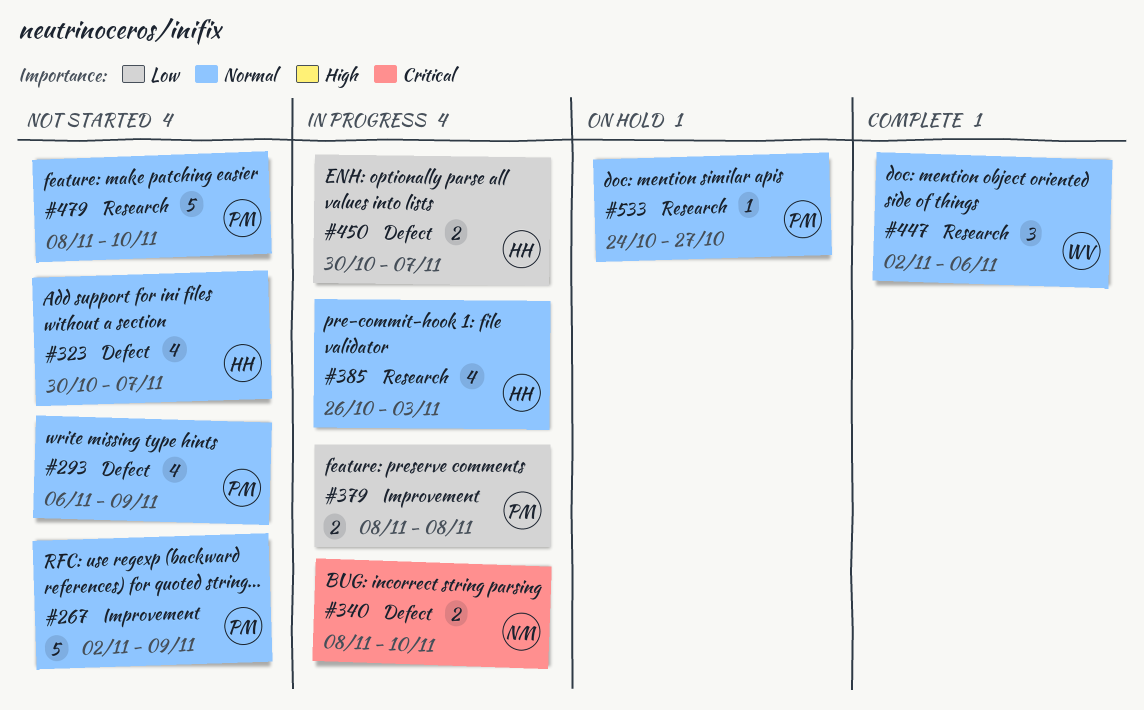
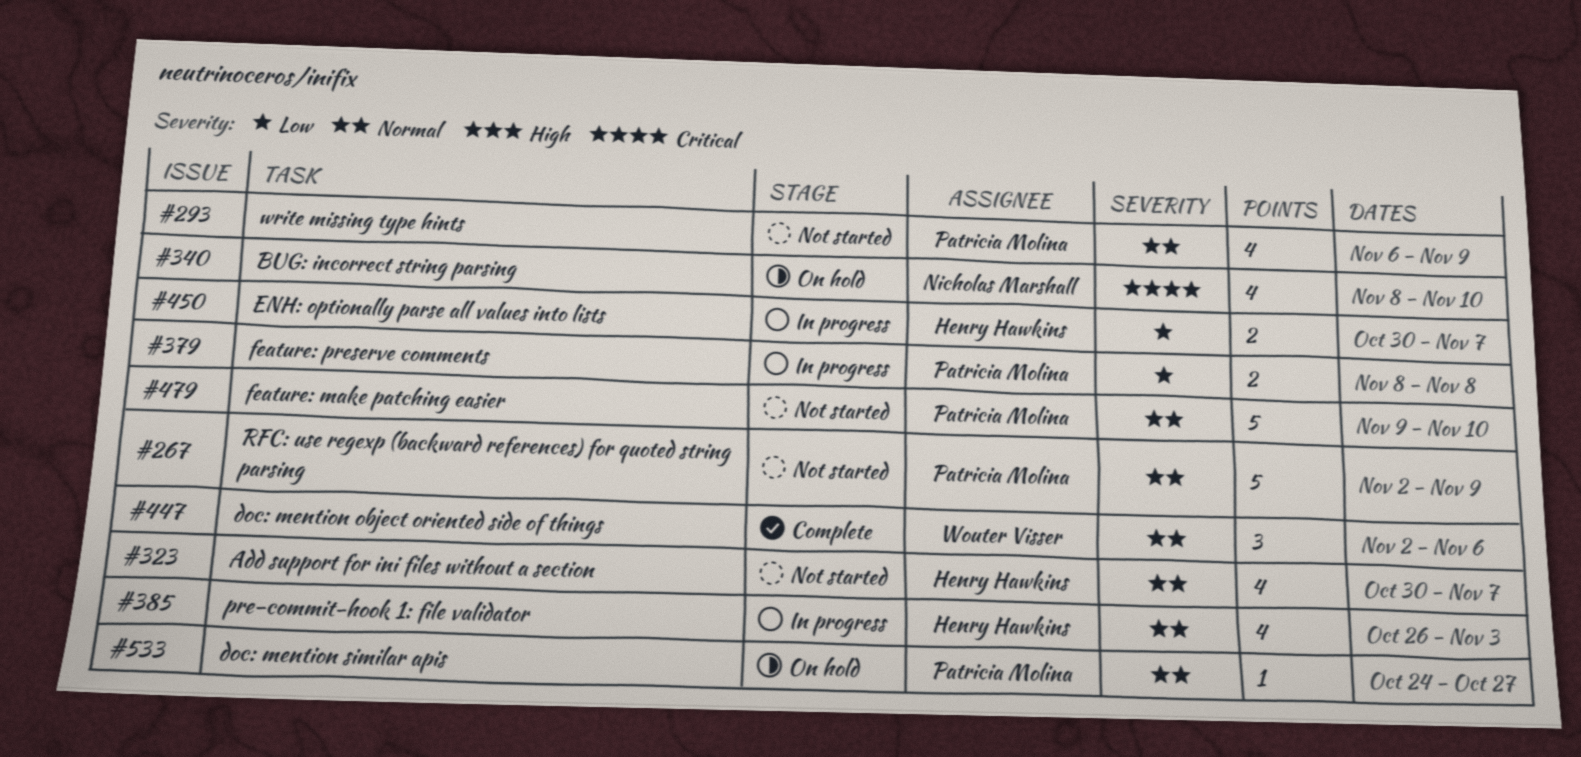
#340, status: In progress -> On hold
#340, estimate: 2 -> 4
#479, start: Nov 8 -> Nov 9

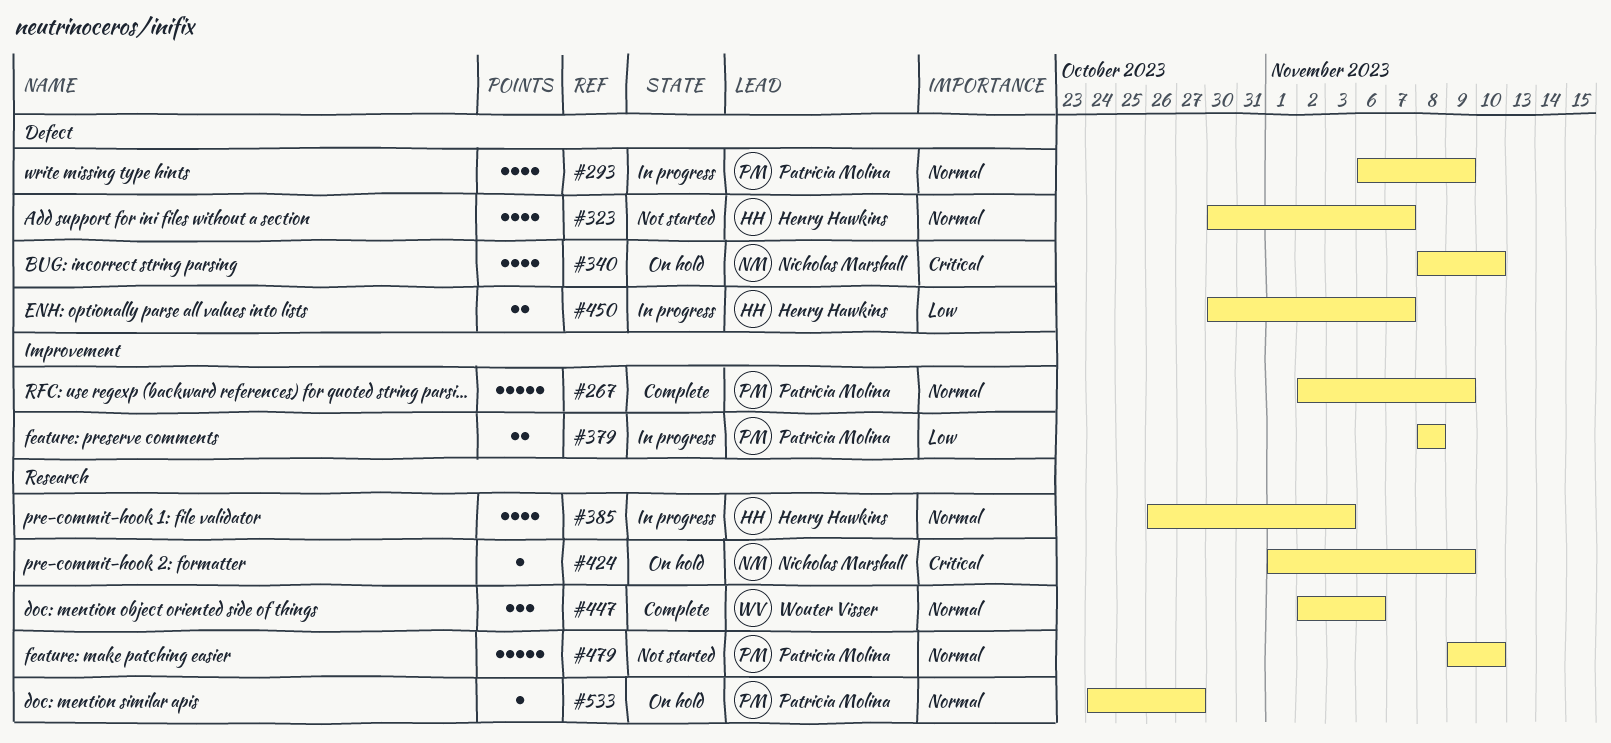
#267, status: Not started -> Complete
#293, status: Not started -> In progress
#424: none -> present

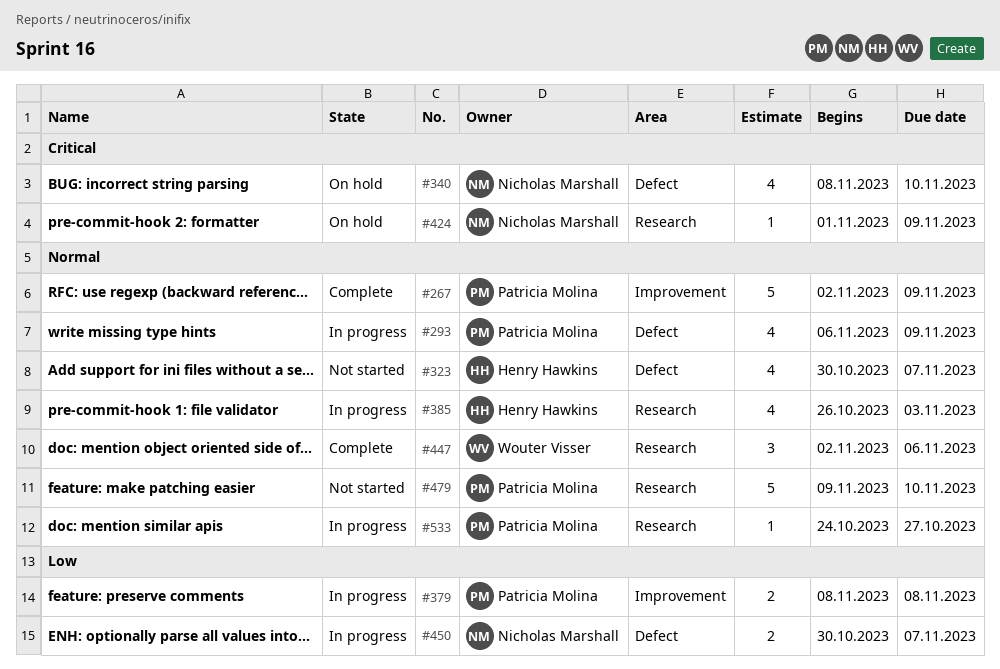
#450, owner: Henry Hawkins -> Nicholas Marshall
#533, status: On hold -> In progress

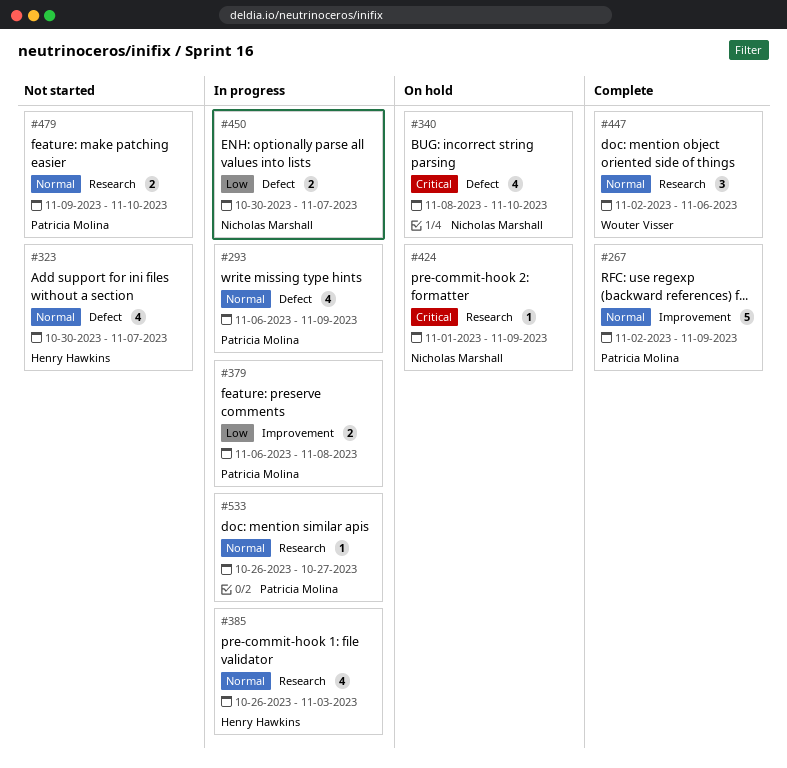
#379, start: Nov 8 -> Nov 6
#479, estimate: 5 -> 2
#533, start: Oct 24 -> Oct 26

